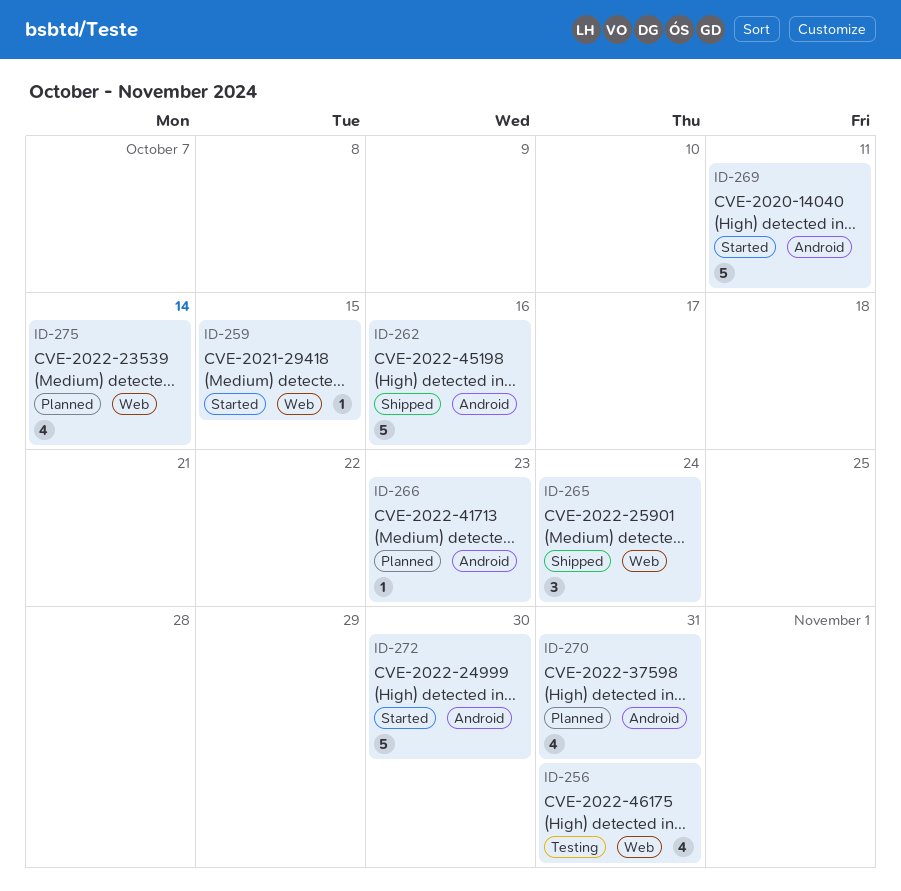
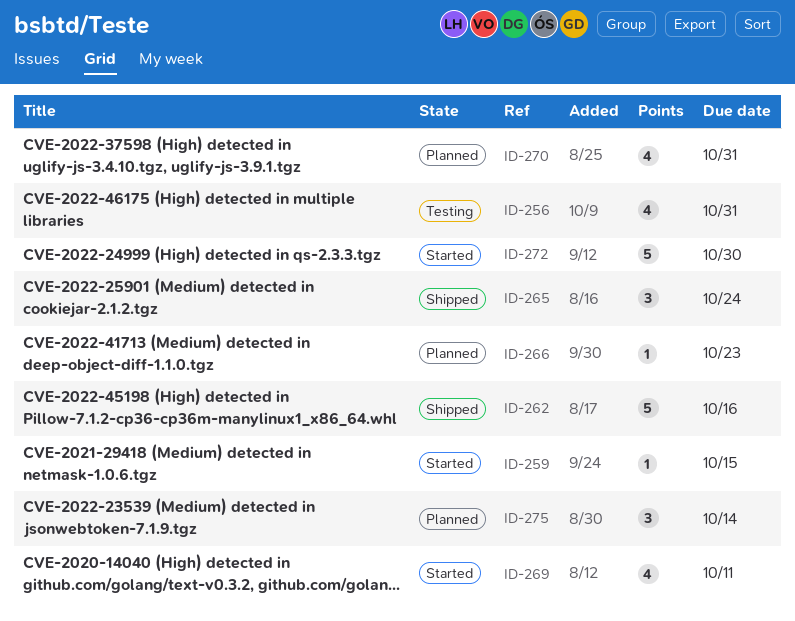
ID-269, estimate: 5 -> 4
ID-275, estimate: 4 -> 3

